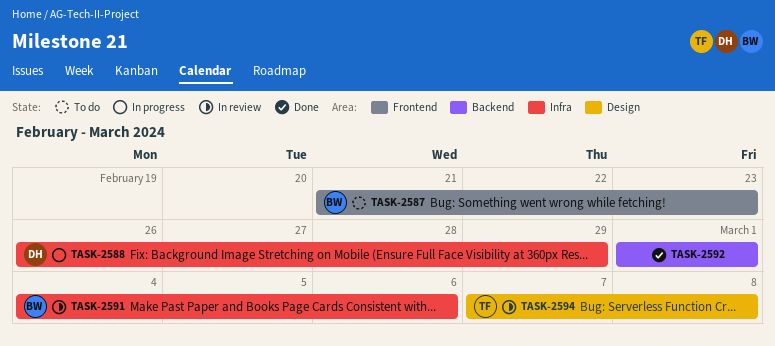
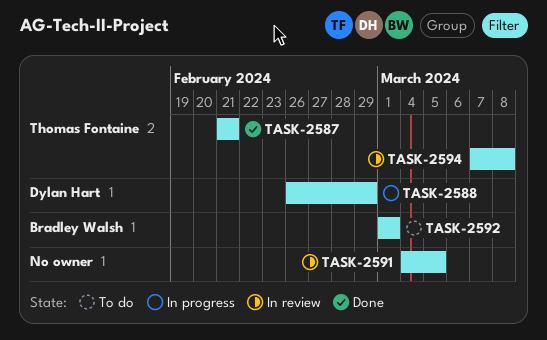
TASK-2587, status: To do -> Done
TASK-2587, owner: Bradley Walsh -> Thomas Fontaine
TASK-2587, due: Feb 23 -> Feb 21
TASK-2591, owner: Bradley Walsh -> none
TASK-2591, due: Mar 6 -> Mar 5
TASK-2592, status: Done -> To do
TASK-2592, owner: none -> Bradley Walsh

